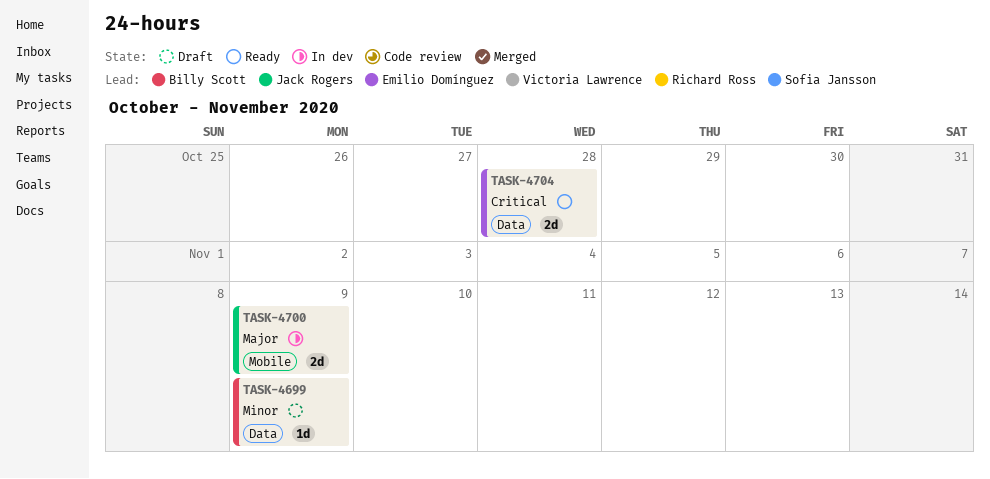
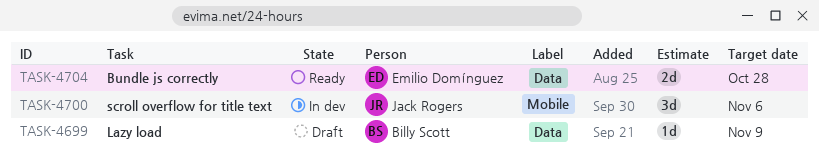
TASK-4700, estimate: 2d -> 3d
TASK-4700, due: Nov 9 -> Nov 6

